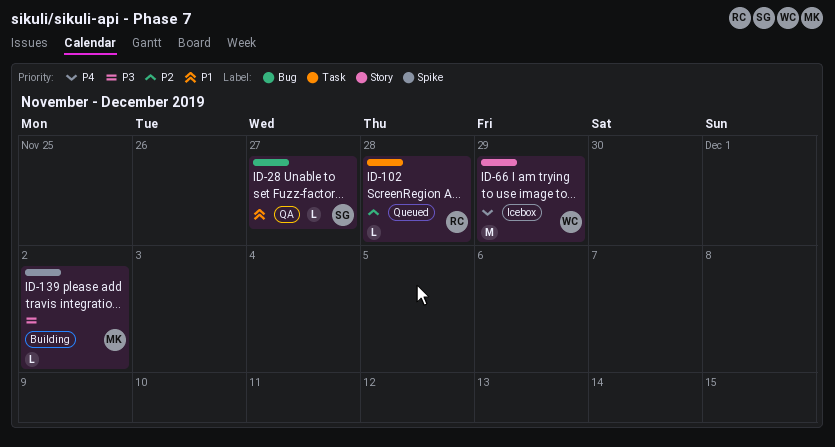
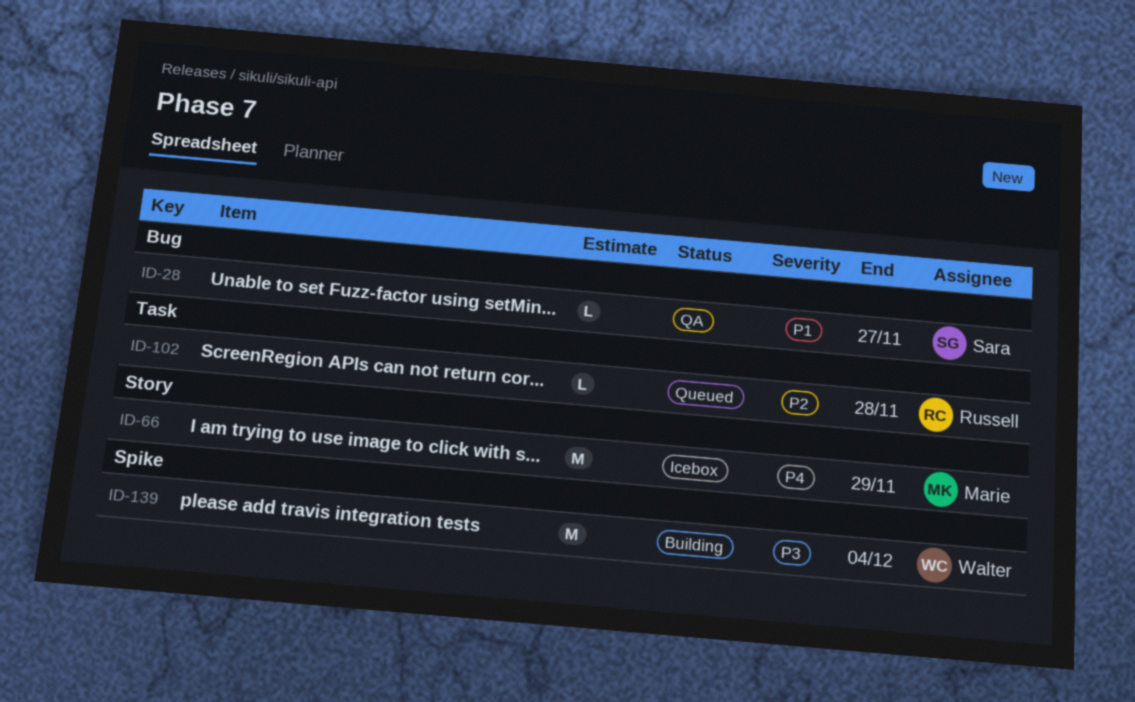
ID-66, owner: Walter -> Marie
ID-139, owner: Marie -> Walter
ID-139, estimate: L -> M
ID-139, due: Dec 2 -> Dec 4

